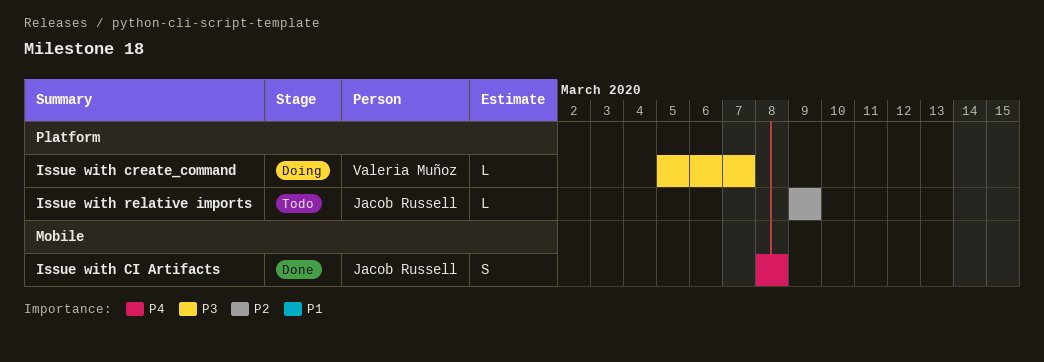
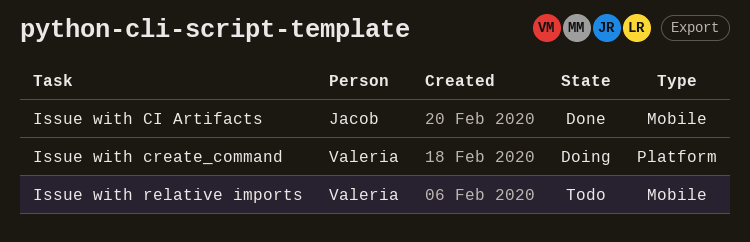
Issue with relative imports, owner: Jacob Russell -> Valeria Muñoz
Issue with relative imports, label: Platform -> Mobile

